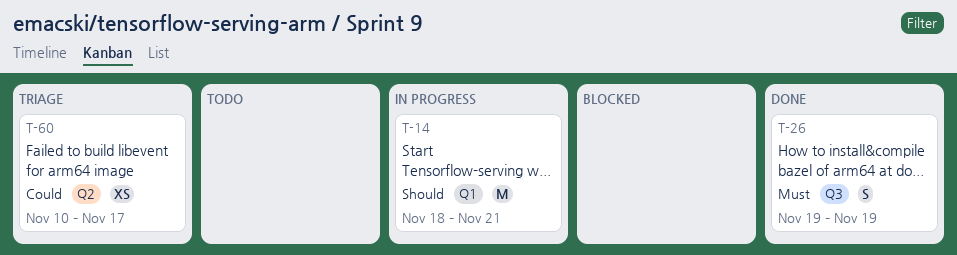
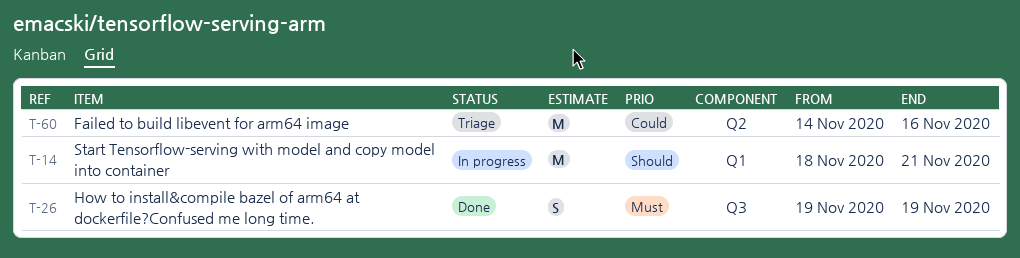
T-60, estimate: XS -> M
T-60, start: Nov 10 -> Nov 14
T-60, due: Nov 17 -> Nov 16

